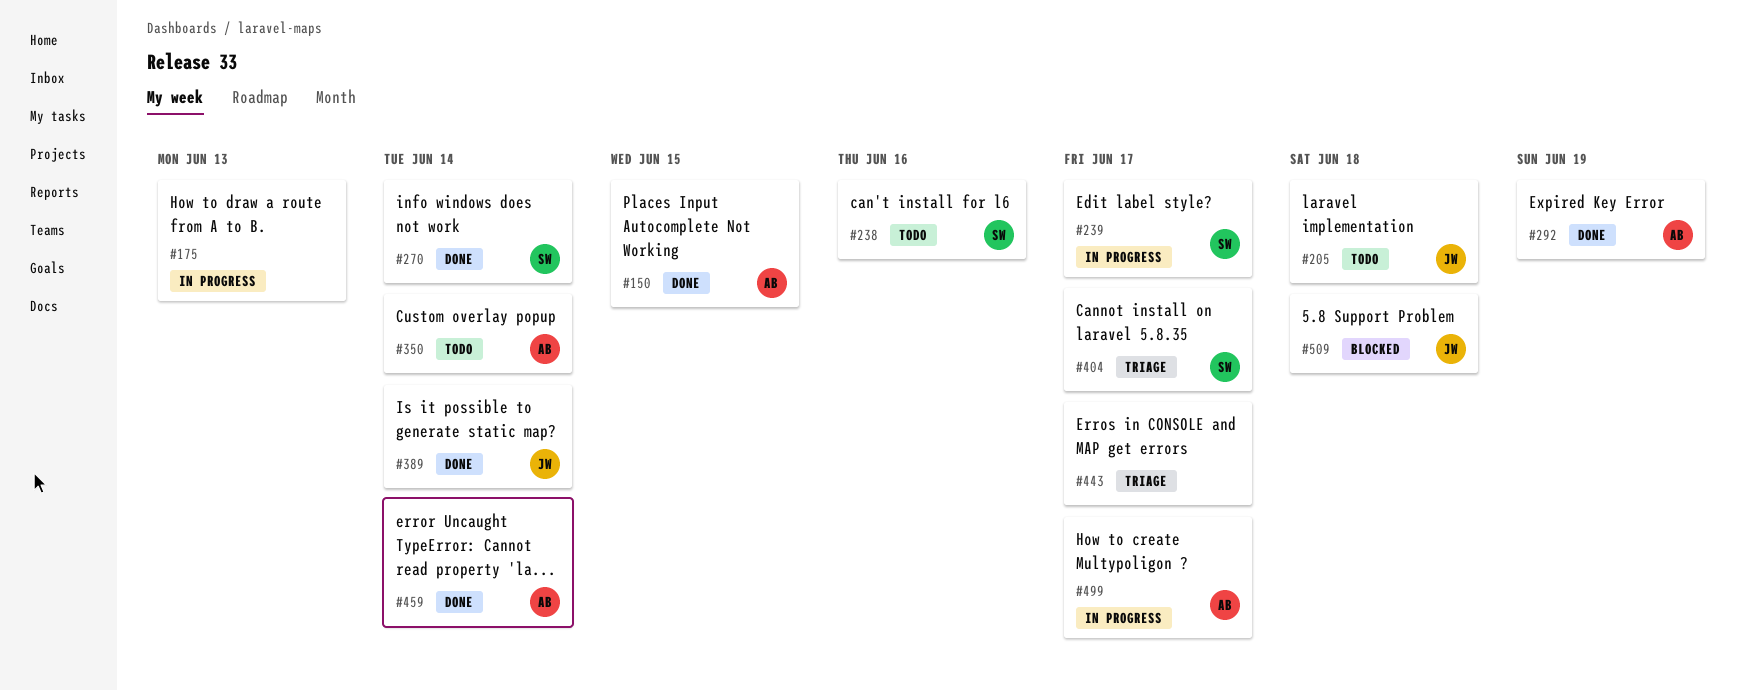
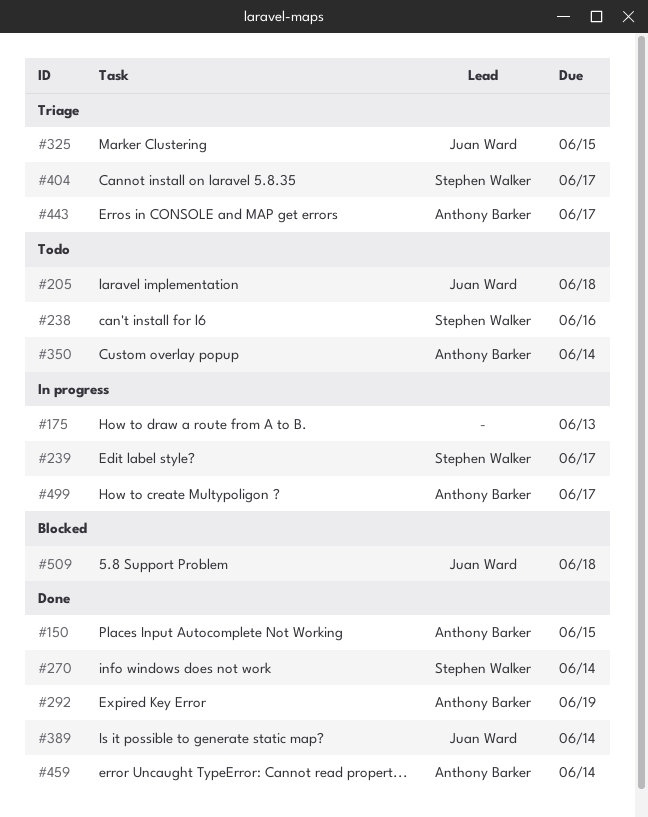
#325: none -> present
#443, owner: none -> Anthony Barker

